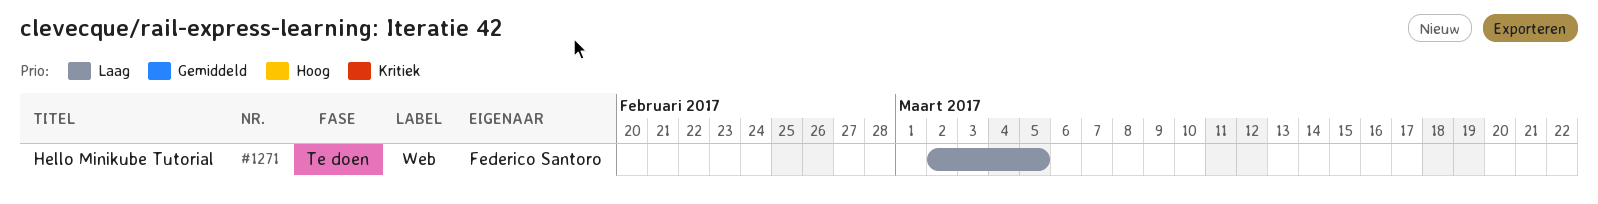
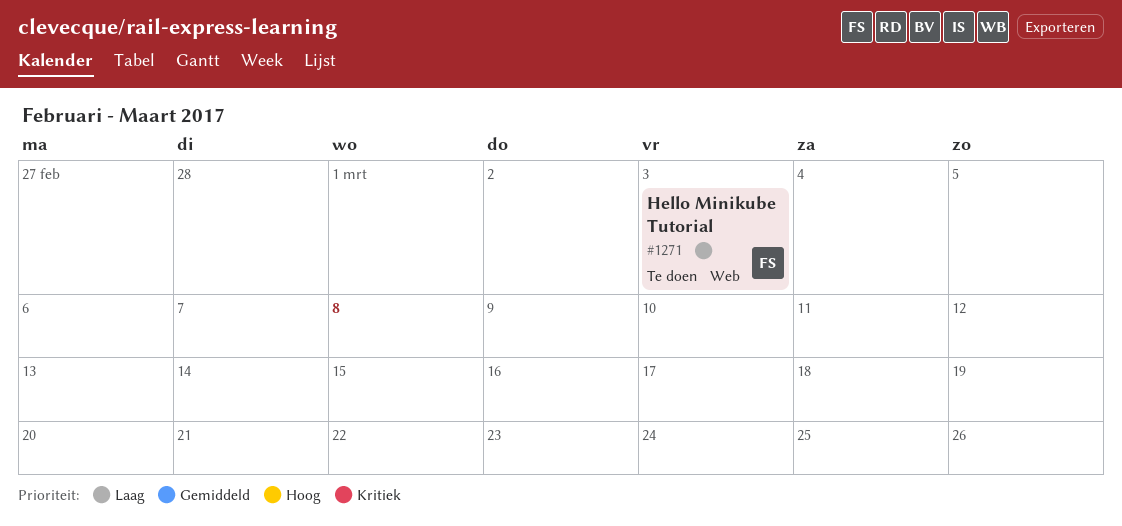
#1271, due: Mar 5 -> Mar 3

